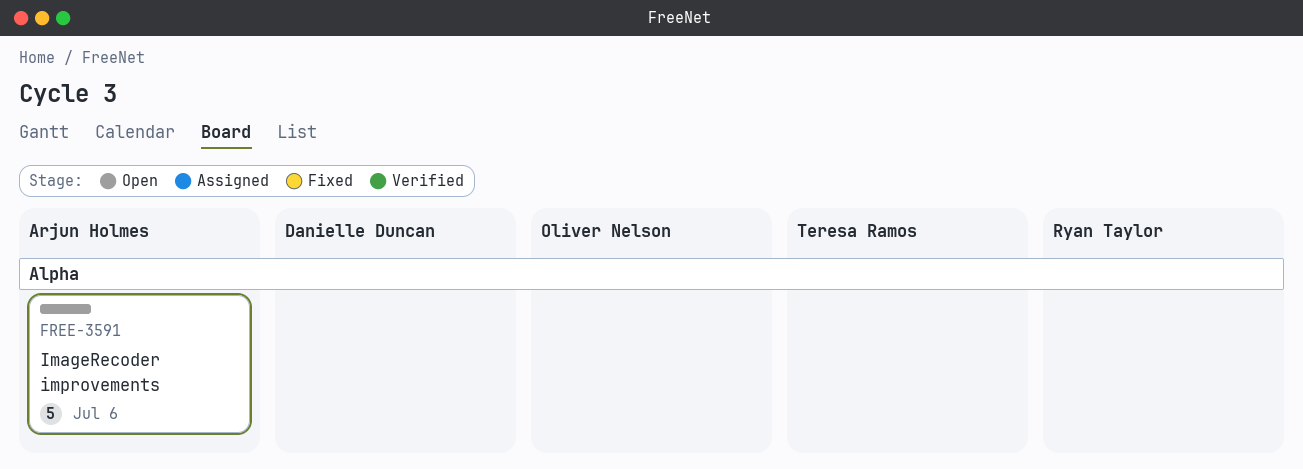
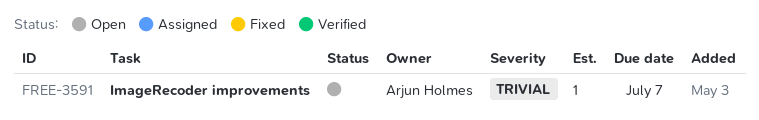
FREE-3591, estimate: 5 -> 1
FREE-3591, due: Jul 6 -> Jul 7

